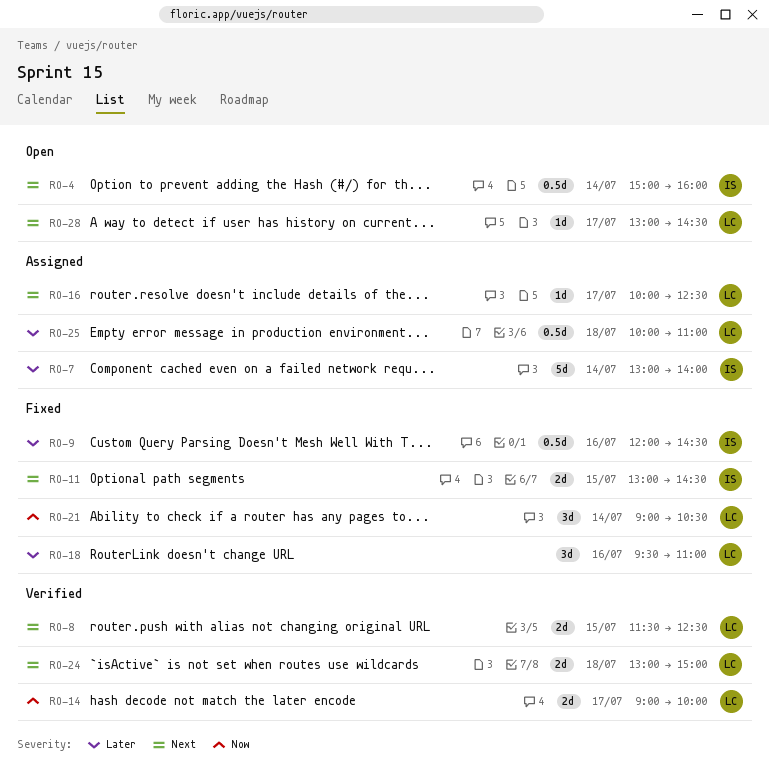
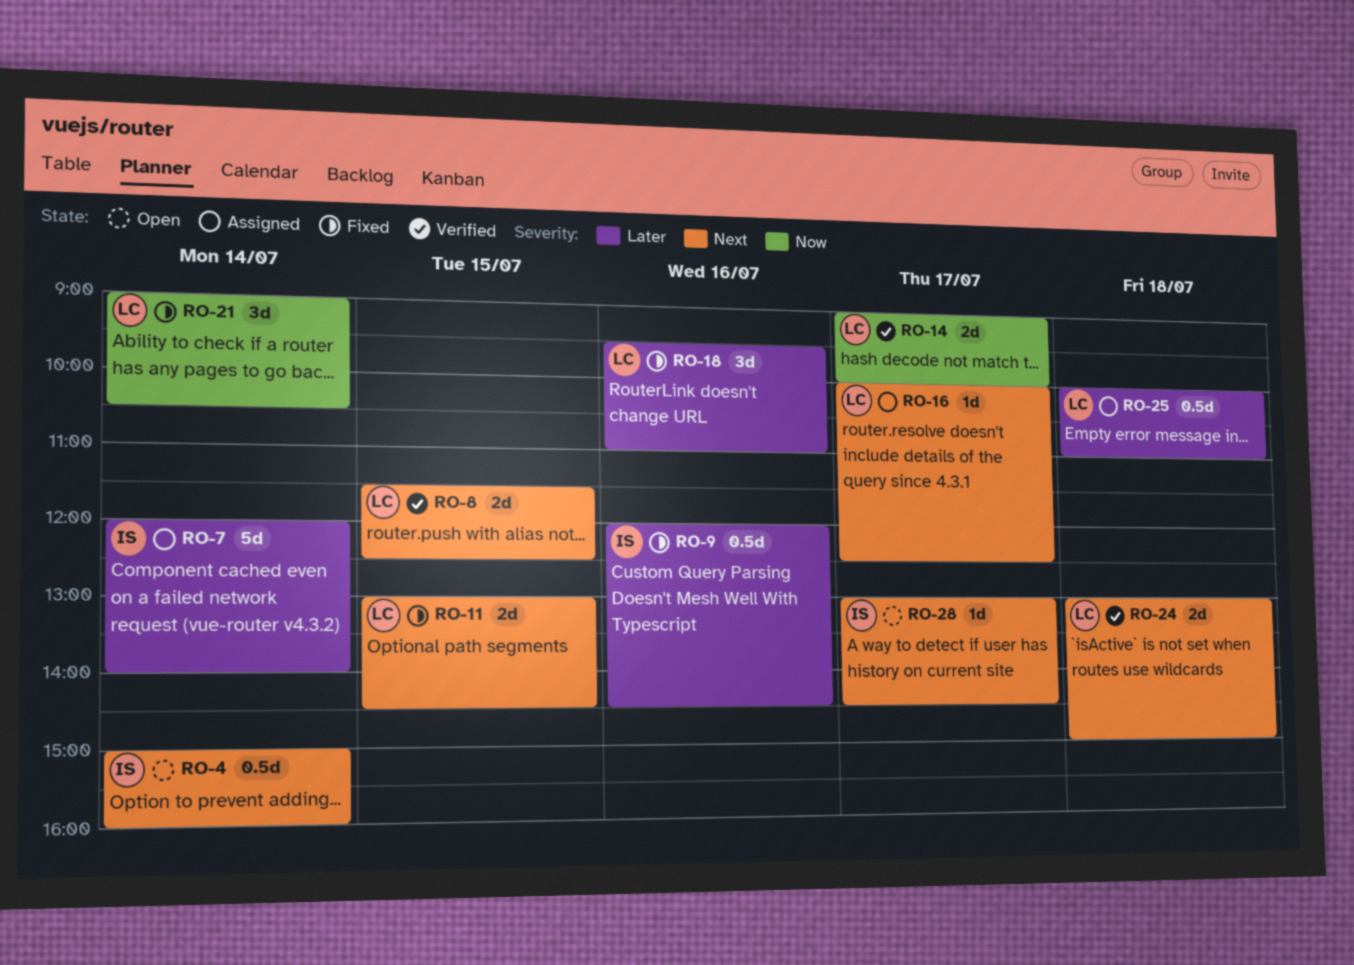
RO-7, begins: 13:00 -> 12:00
RO-11, owner: IS -> LC
RO-28, owner: LC -> IS

